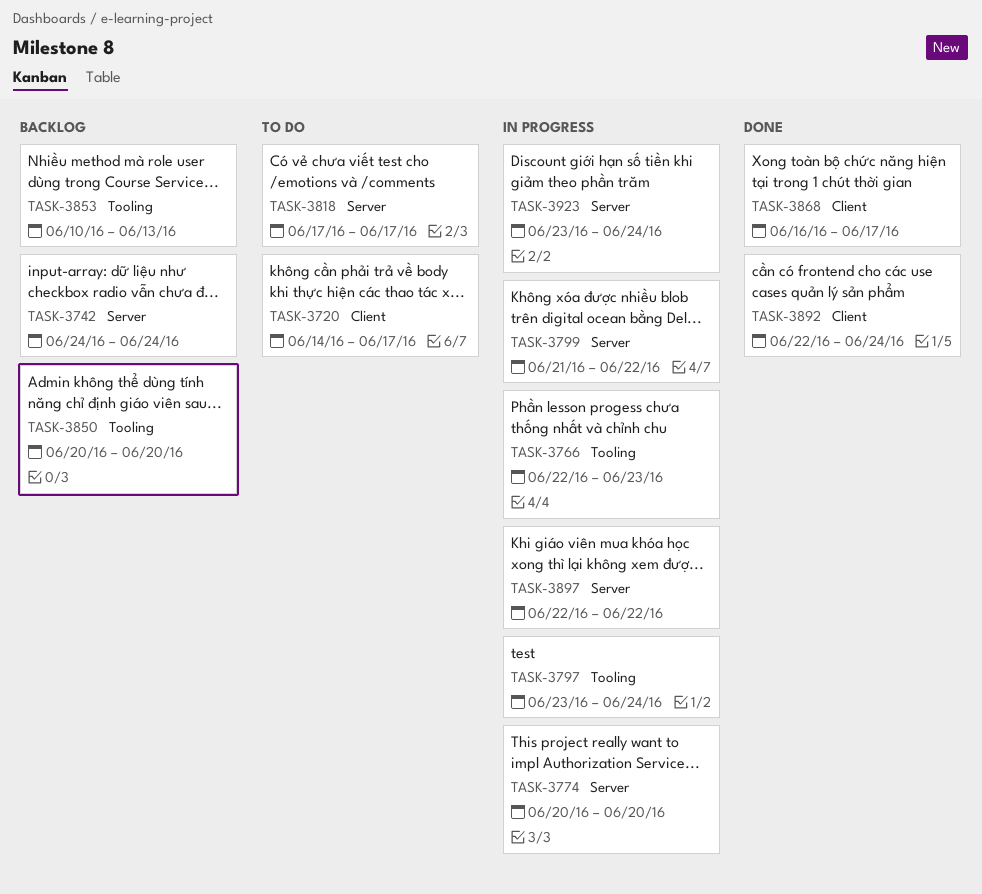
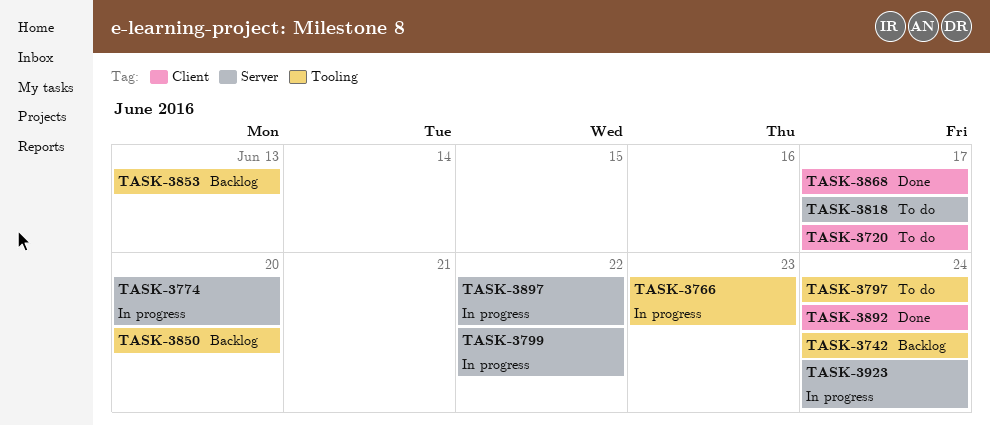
TASK-3742, label: Server -> Tooling
TASK-3797, status: In progress -> To do

